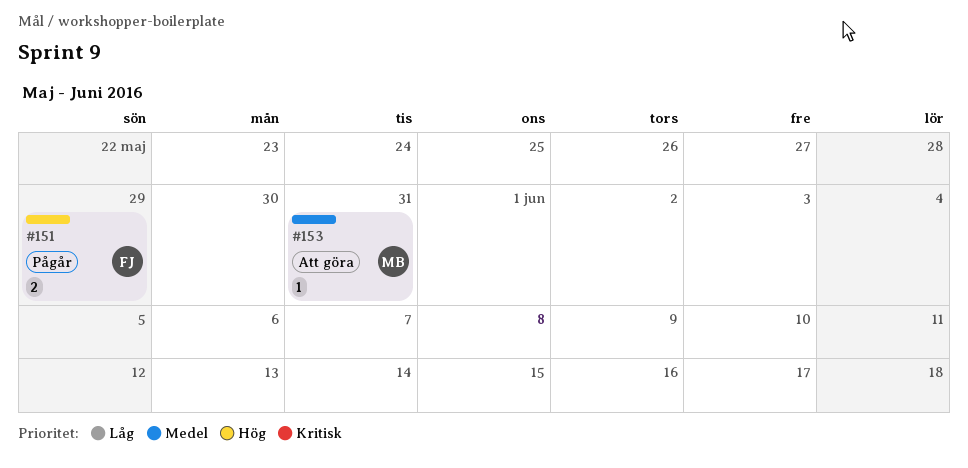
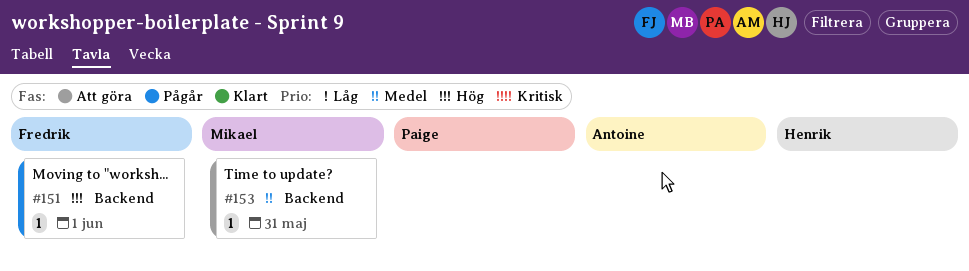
#151, estimate: 2 -> 1
#151, due: May 29 -> Jun 1

